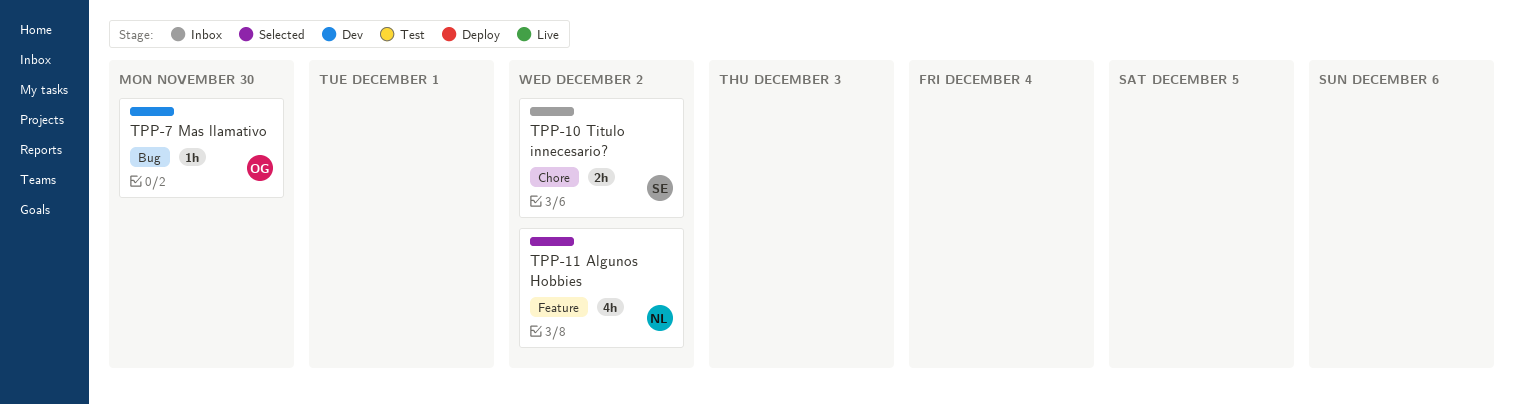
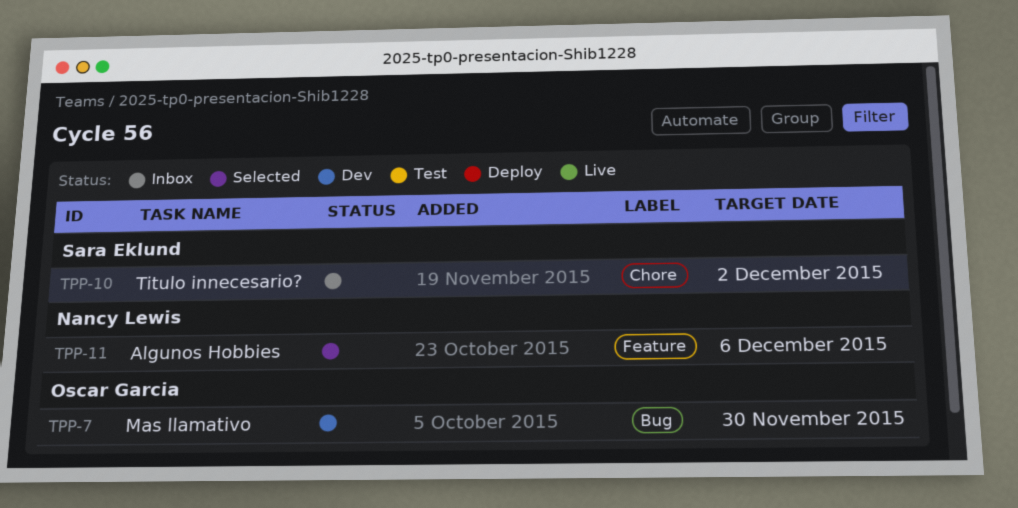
TPP-11, due: Dec 2 -> Dec 6

